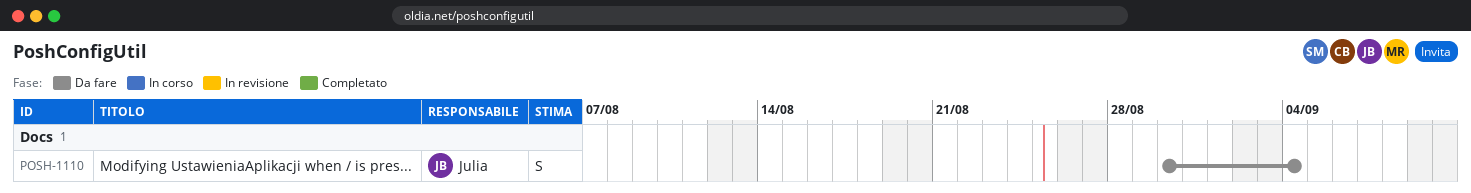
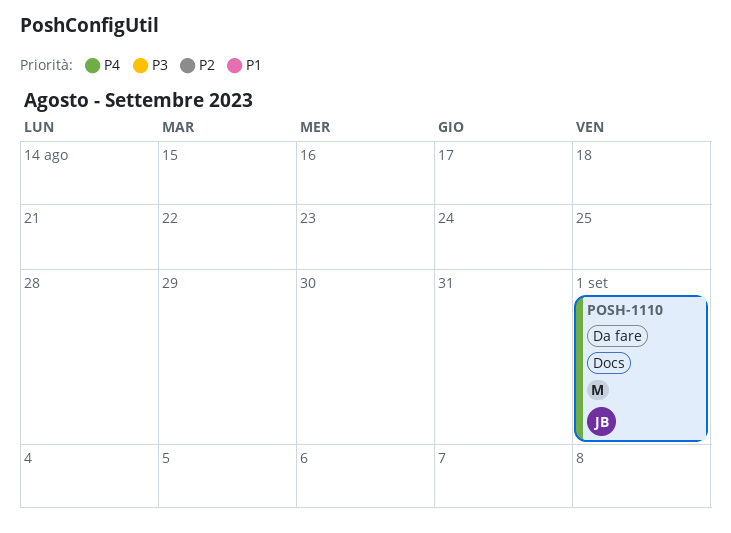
POSH-1110, estimate: S -> M
POSH-1110, due: Sep 4 -> Sep 1

